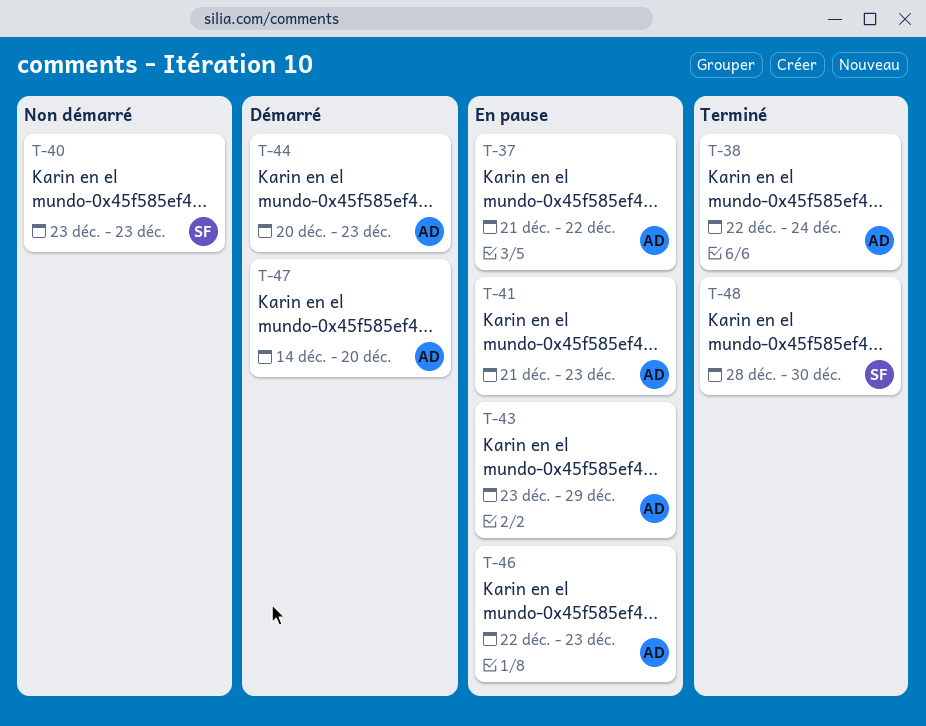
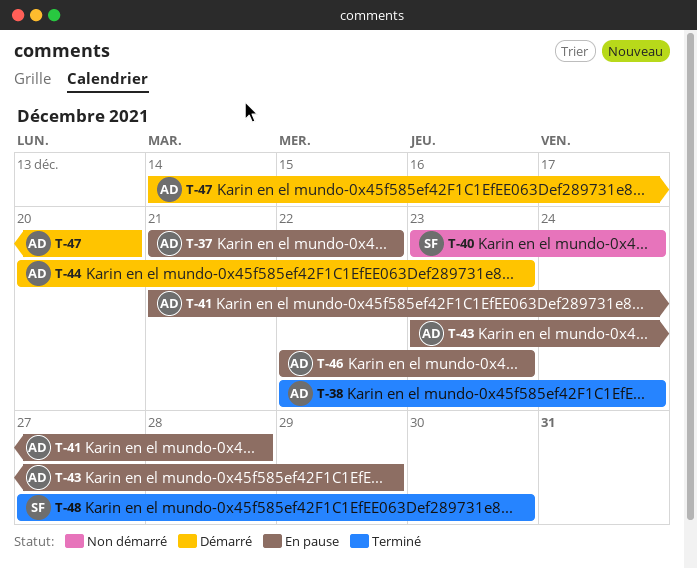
T-40, due: Dec 23 -> Dec 24
T-41, due: Dec 23 -> Dec 28
T-48, start: Dec 28 -> Dec 27

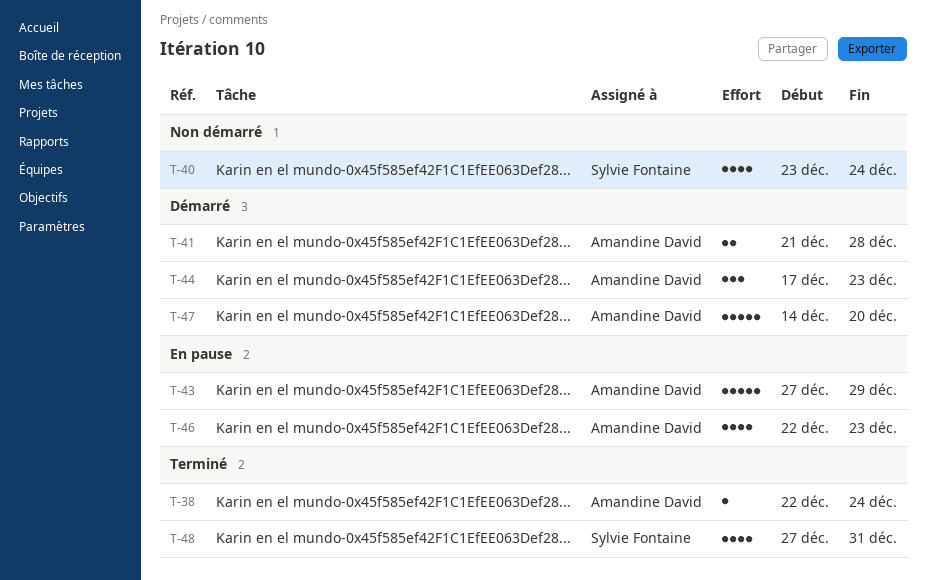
T-37: present -> none
T-41, status: En pause -> Démarré
T-43, start: Dec 23 -> Dec 27
T-44, start: Dec 20 -> Dec 17
T-48, due: Dec 30 -> Dec 31

